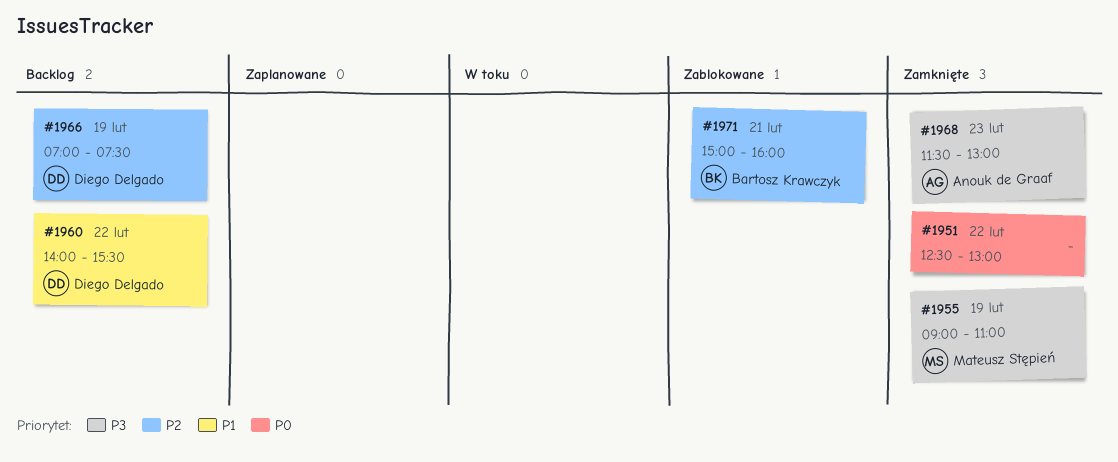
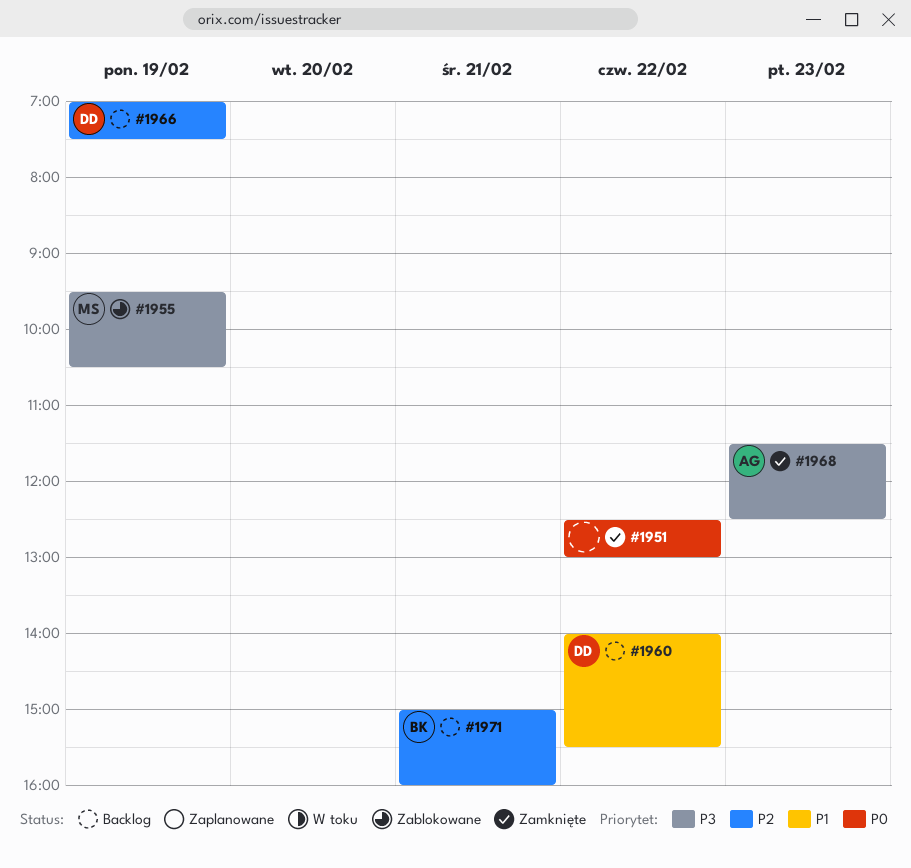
#1955, status: Zamknięte -> Zablokowane
#1955, begins: 09:00 -> 09:30
#1955, ends: 11:00 -> 10:30
#1968, ends: 13:00 -> 12:30
#1971, status: Zablokowane -> Backlog

